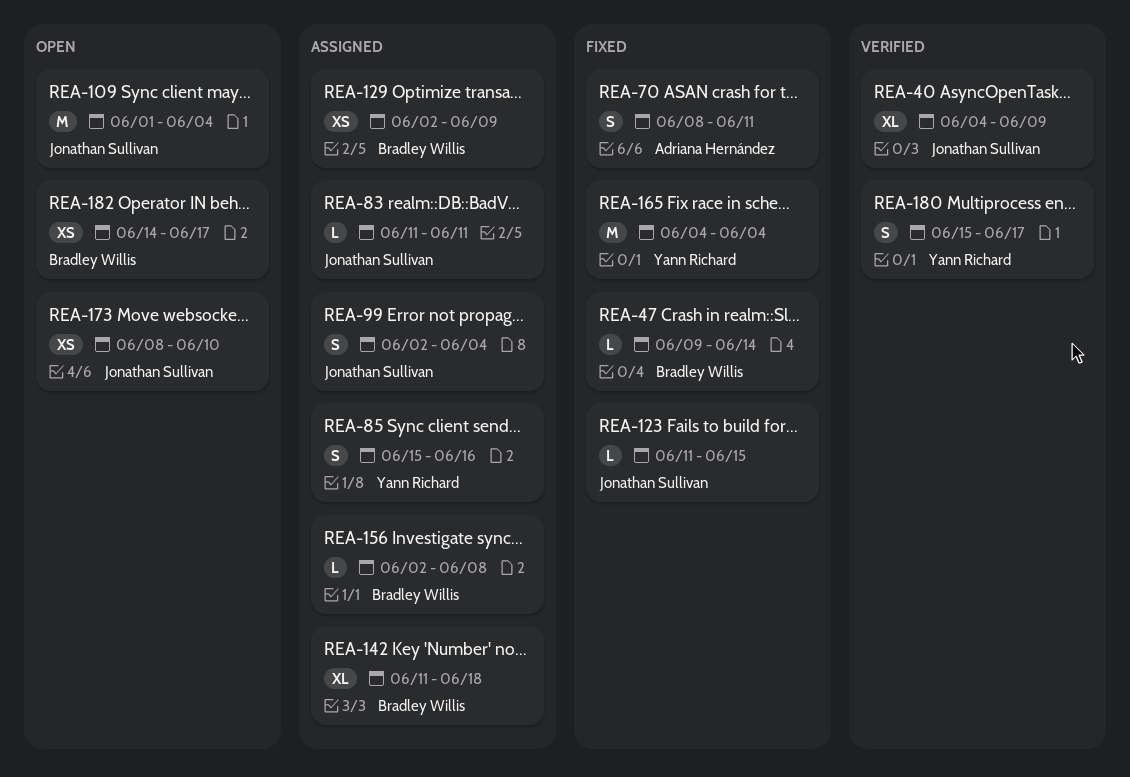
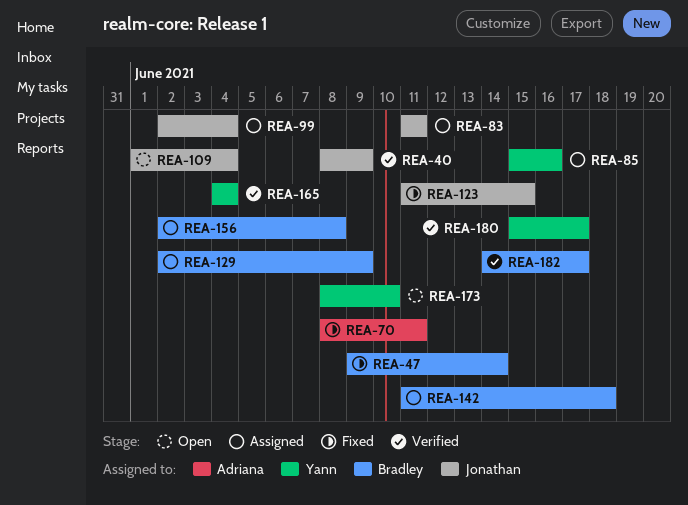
REA-40, start: Jun 4 -> Jun 8
REA-165, status: Fixed -> Verified
REA-173, owner: Jonathan Sullivan -> Yann Richard
REA-182, status: Open -> Verified

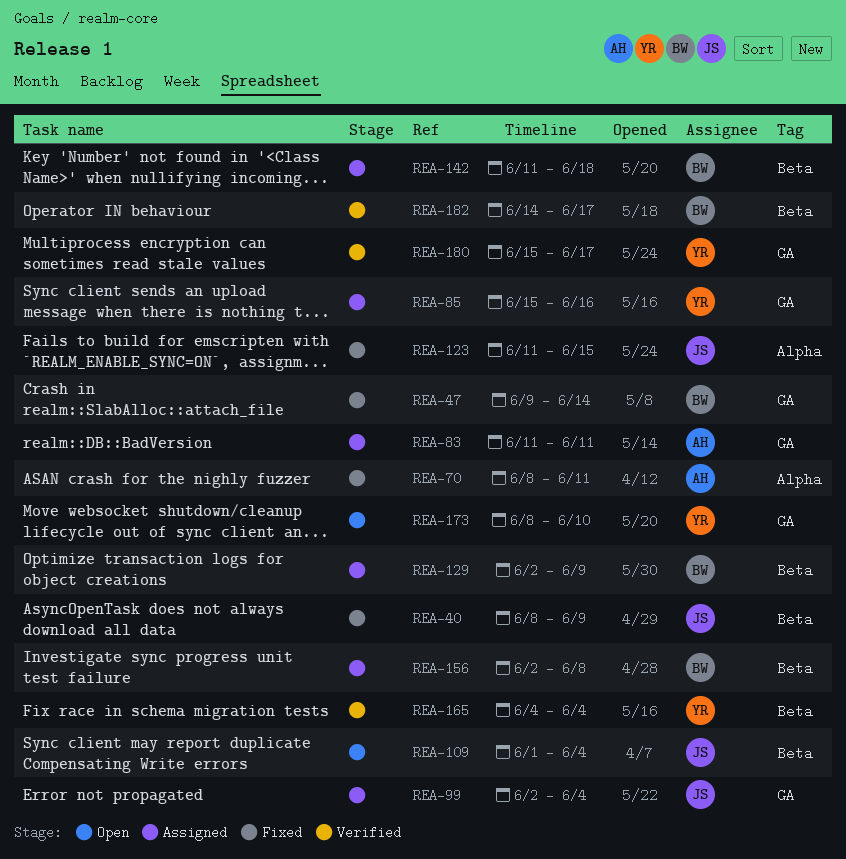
REA-40, status: Verified -> Fixed
REA-83, owner: Jonathan -> Adriana

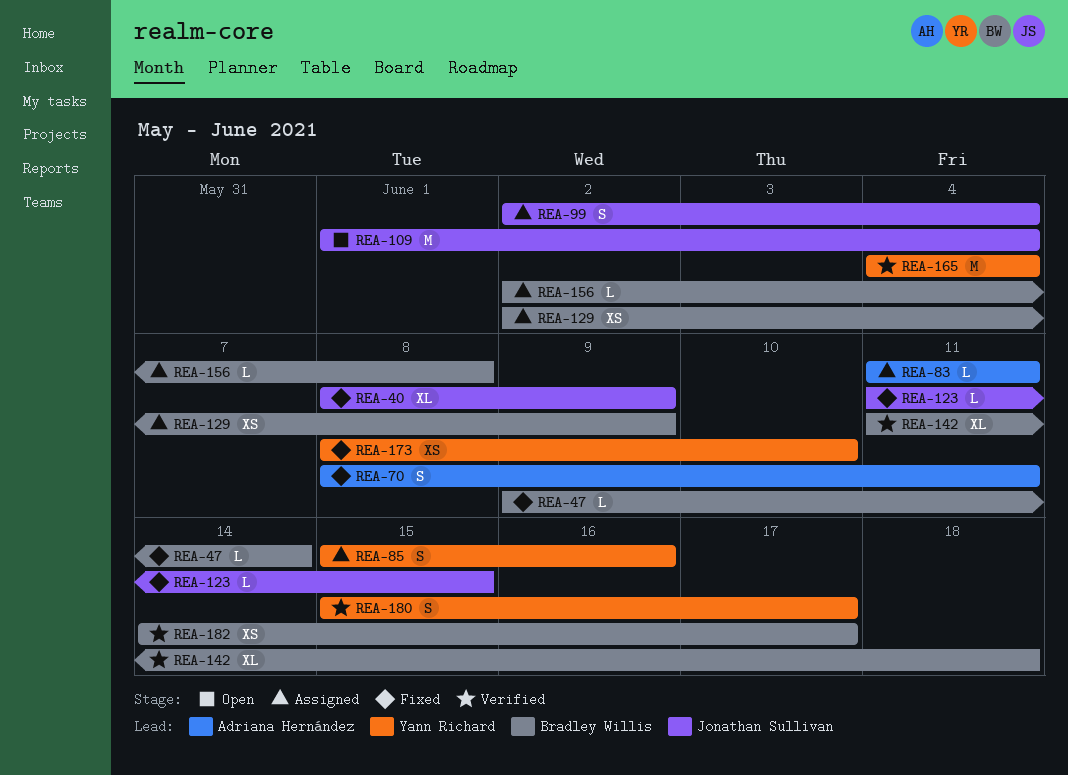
REA-142, status: Assigned -> Verified
REA-173, status: Open -> Fixed

